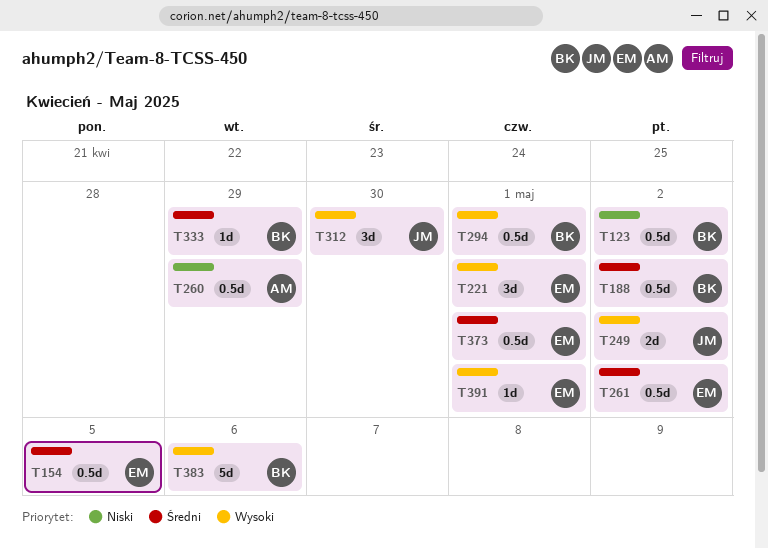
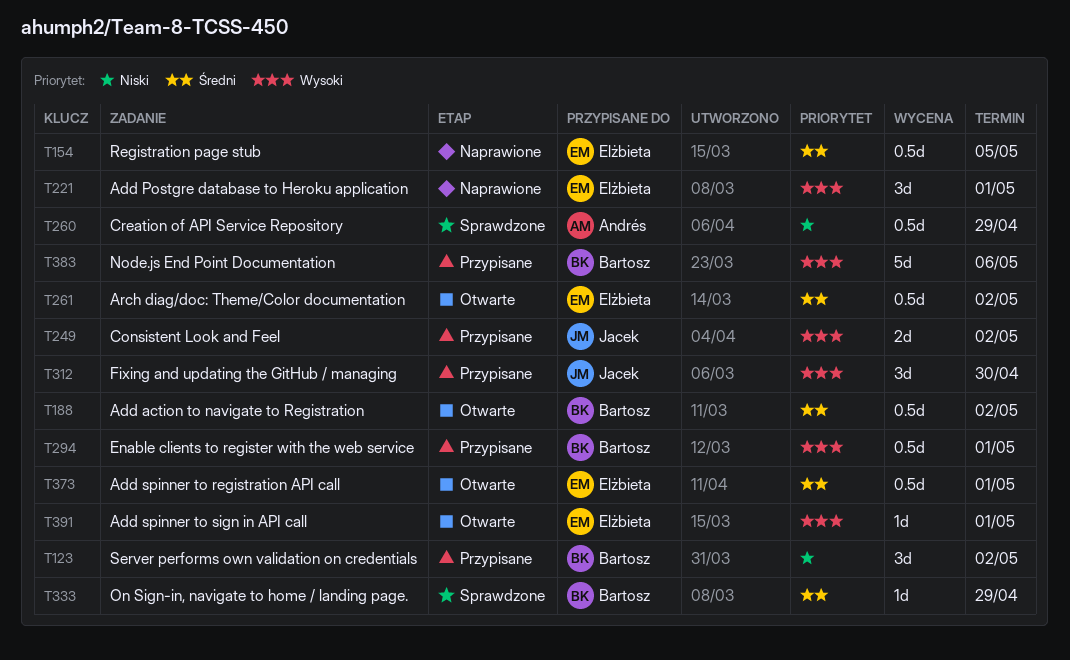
T123, estimate: 0.5d -> 3d

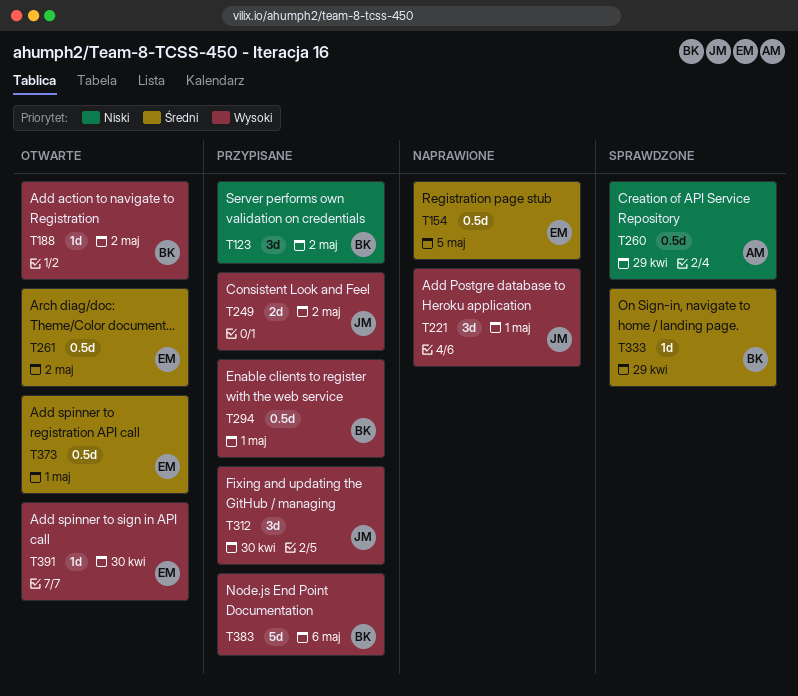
T188, priority: Średni -> Wysoki
T188, estimate: 0.5d -> 1d
T221, owner: Elżbieta -> Jacek
T391, due: May 1 -> Apr 30

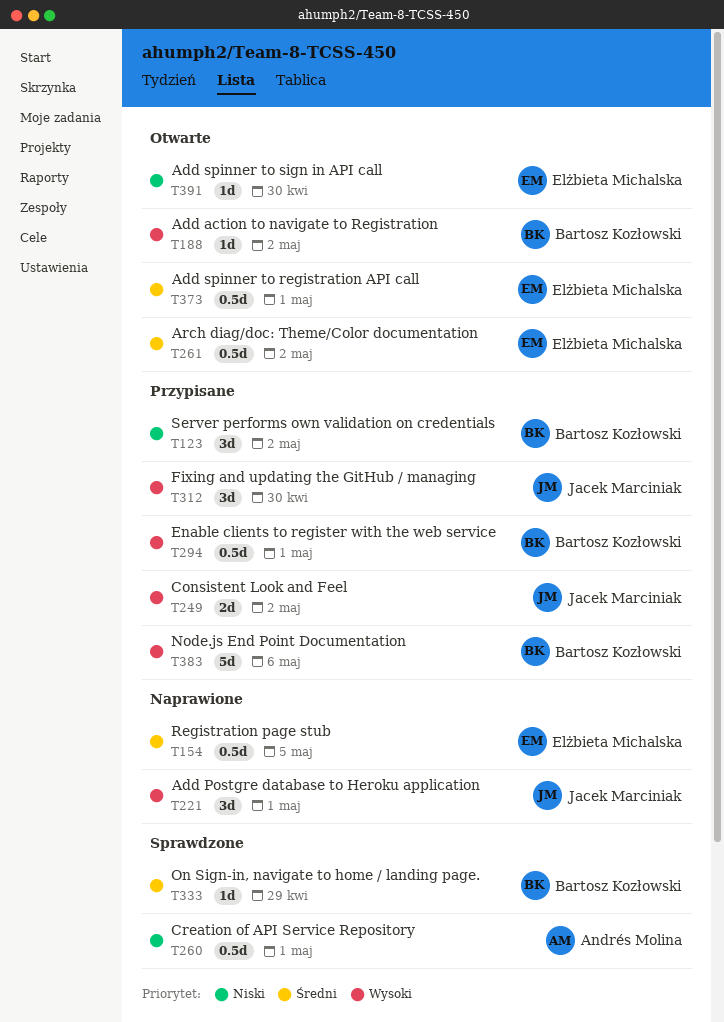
T260, due: Apr 29 -> May 1
T391, priority: Wysoki -> Niski

